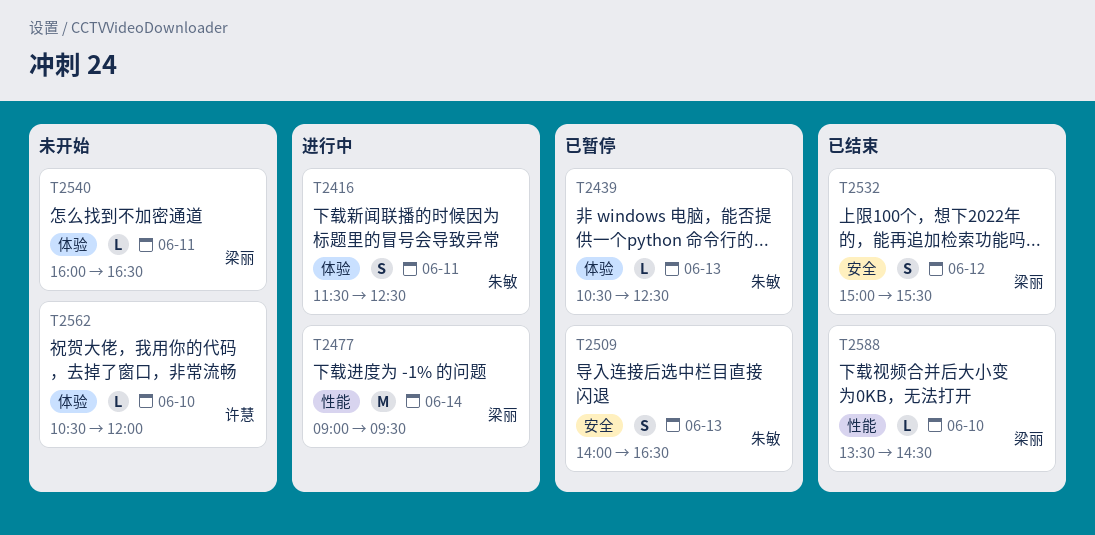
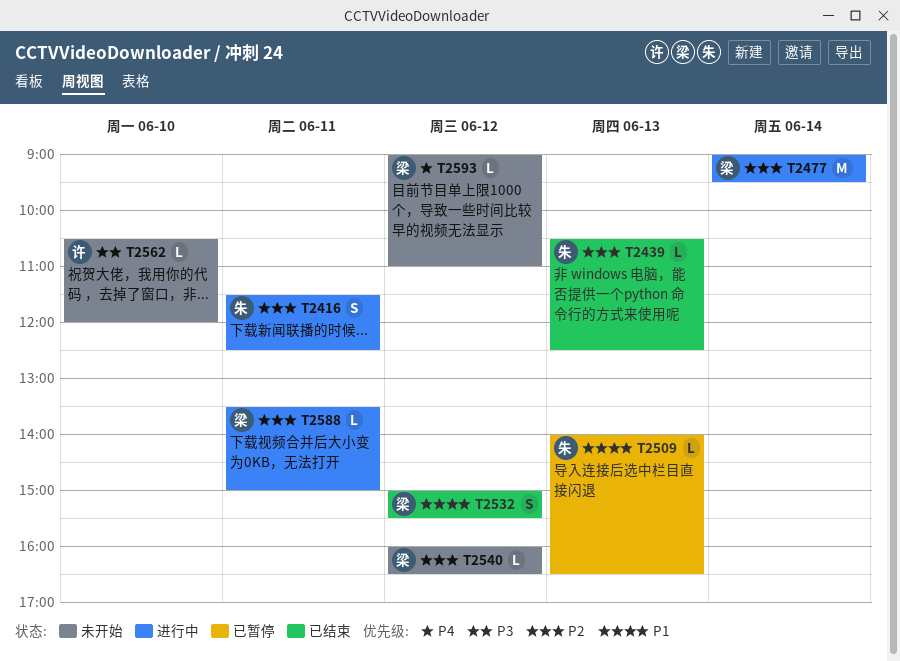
T2439, status: 已暂停 -> 已结束
T2509, estimate: S -> L
T2540, day: Jun 11 -> Jun 12
T2588, status: 已结束 -> 进行中
T2588, day: Jun 10 -> Jun 11
T2588, ends: 14:30 -> 15:00
T2593: none -> present

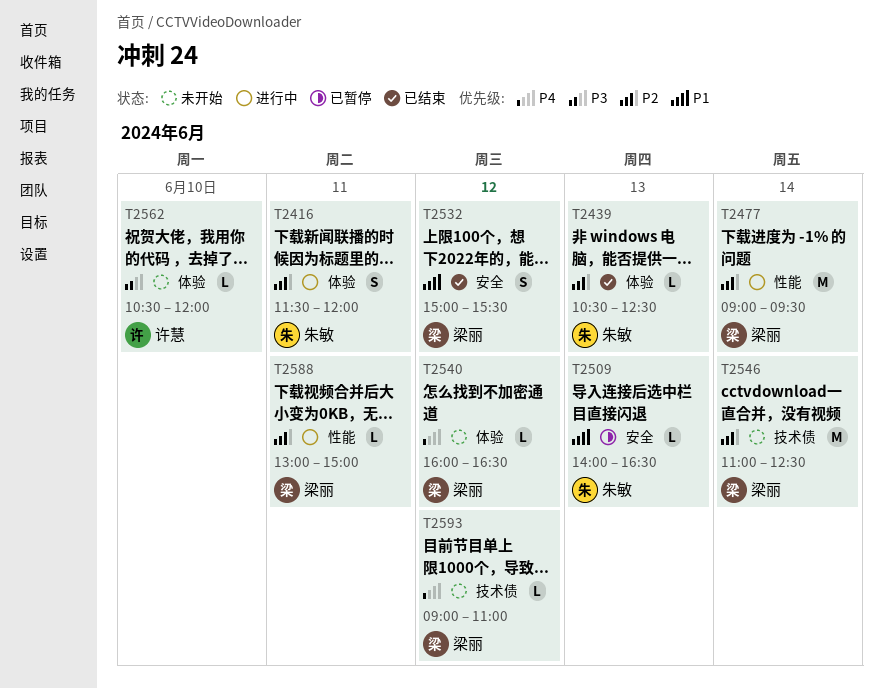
T2416, ends: 12:30 -> 12:00
T2540, priority: P2 -> P4
T2546: none -> present
T2588, begins: 13:30 -> 13:00

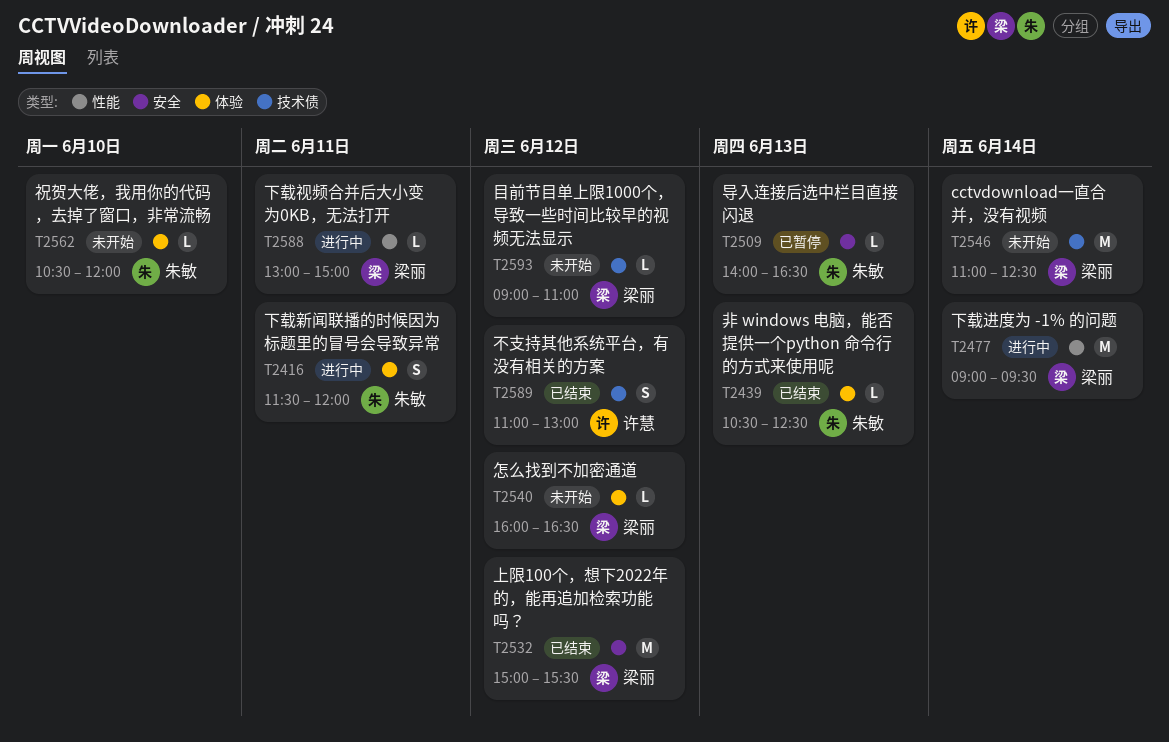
T2532, estimate: S -> M
T2562, owner: 许慧 -> 朱敏
T2589: none -> present

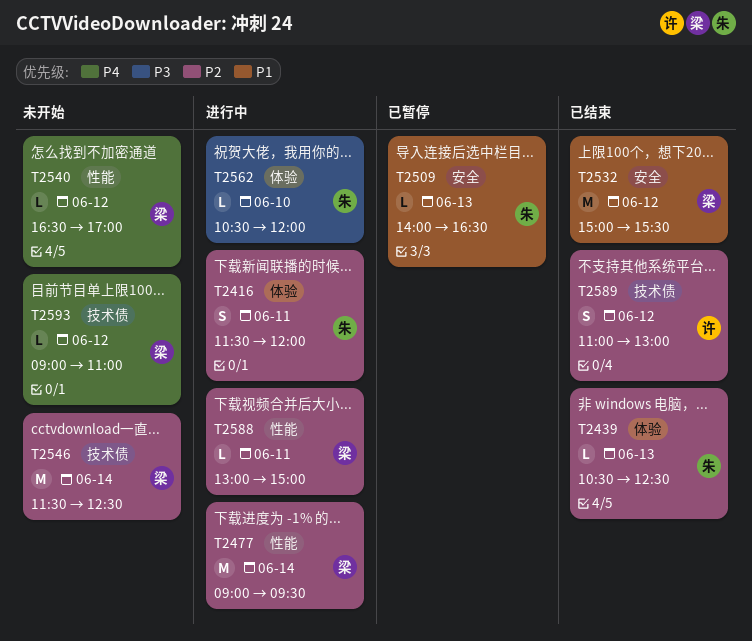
T2540, label: 体验 -> 性能
T2540, begins: 16:00 -> 16:30
T2540, ends: 16:30 -> 17:00
T2546, begins: 11:00 -> 11:30
T2562, status: 未开始 -> 进行中

